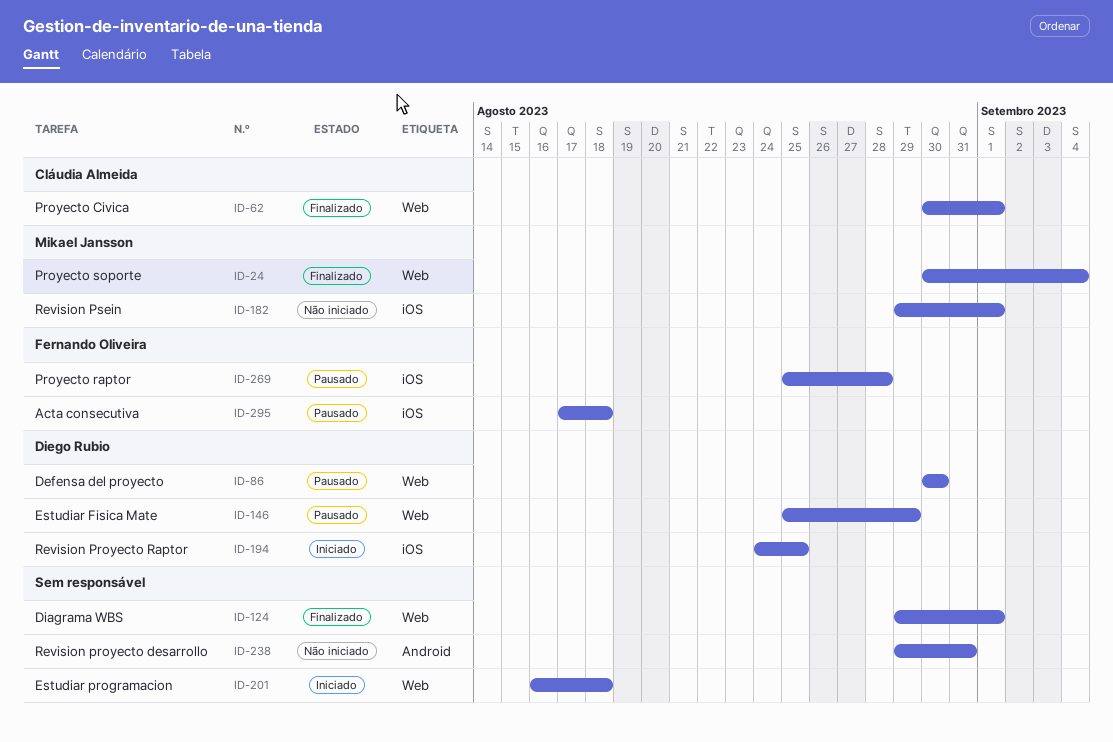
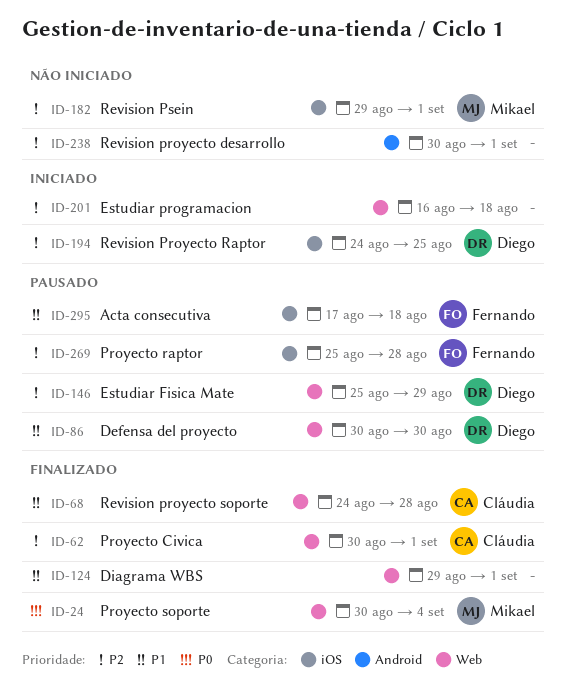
ID-68: none -> present
ID-238, start: Aug 29 -> Aug 30
ID-238, due: Aug 31 -> Sep 1

